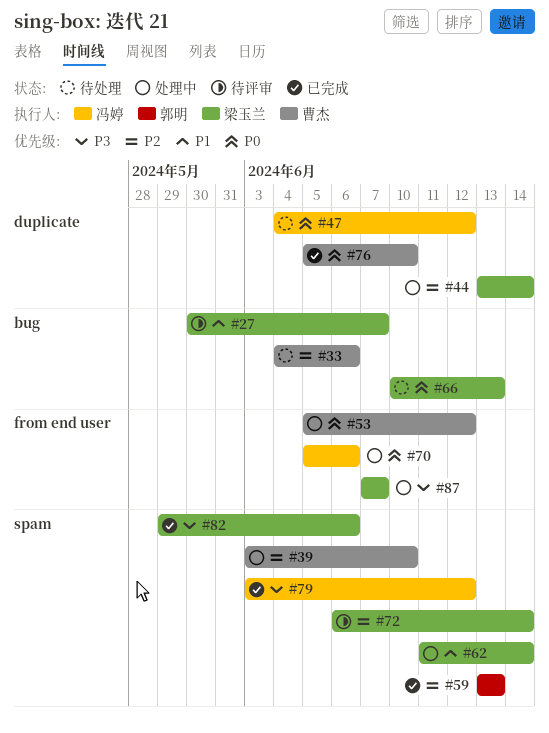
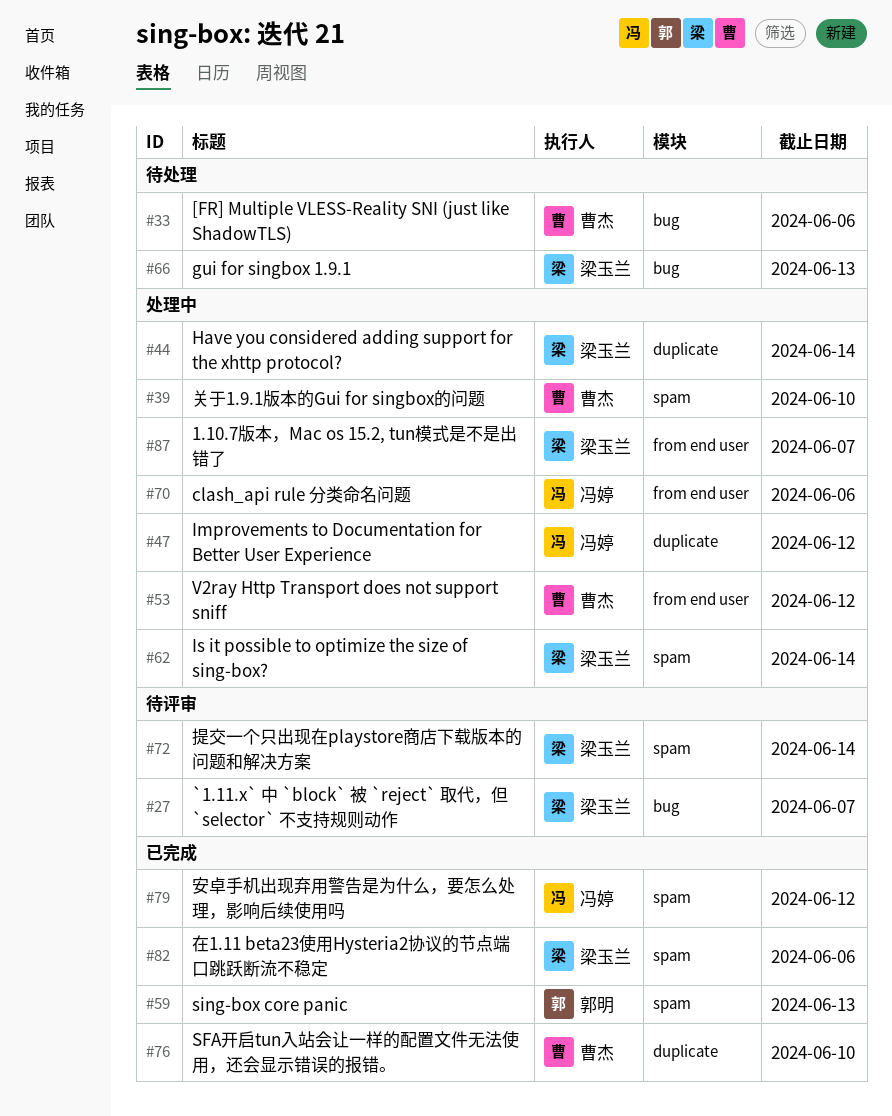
#47, status: 待处理 -> 处理中

